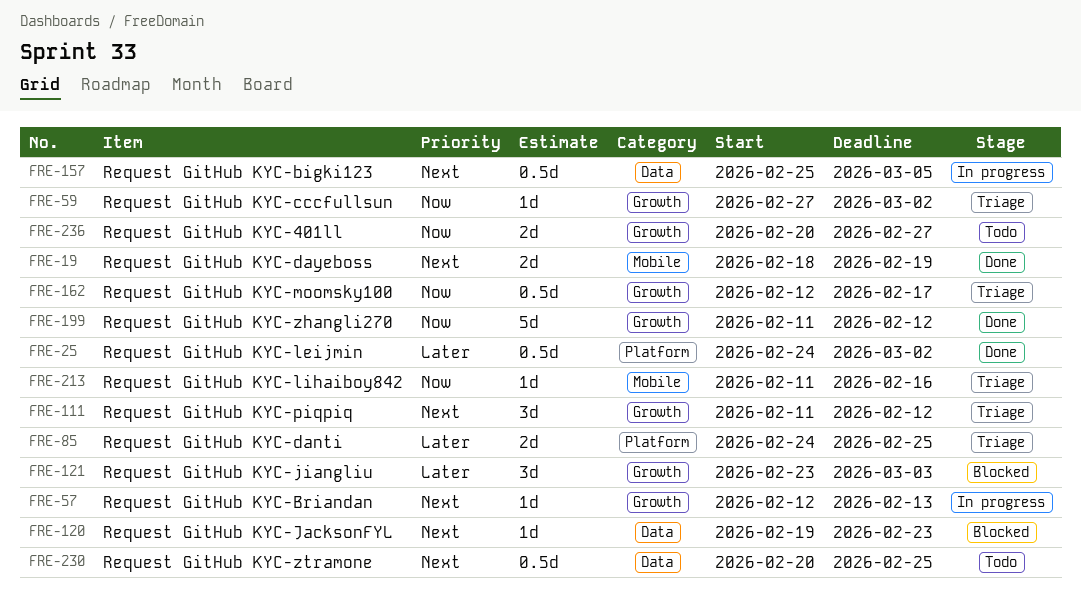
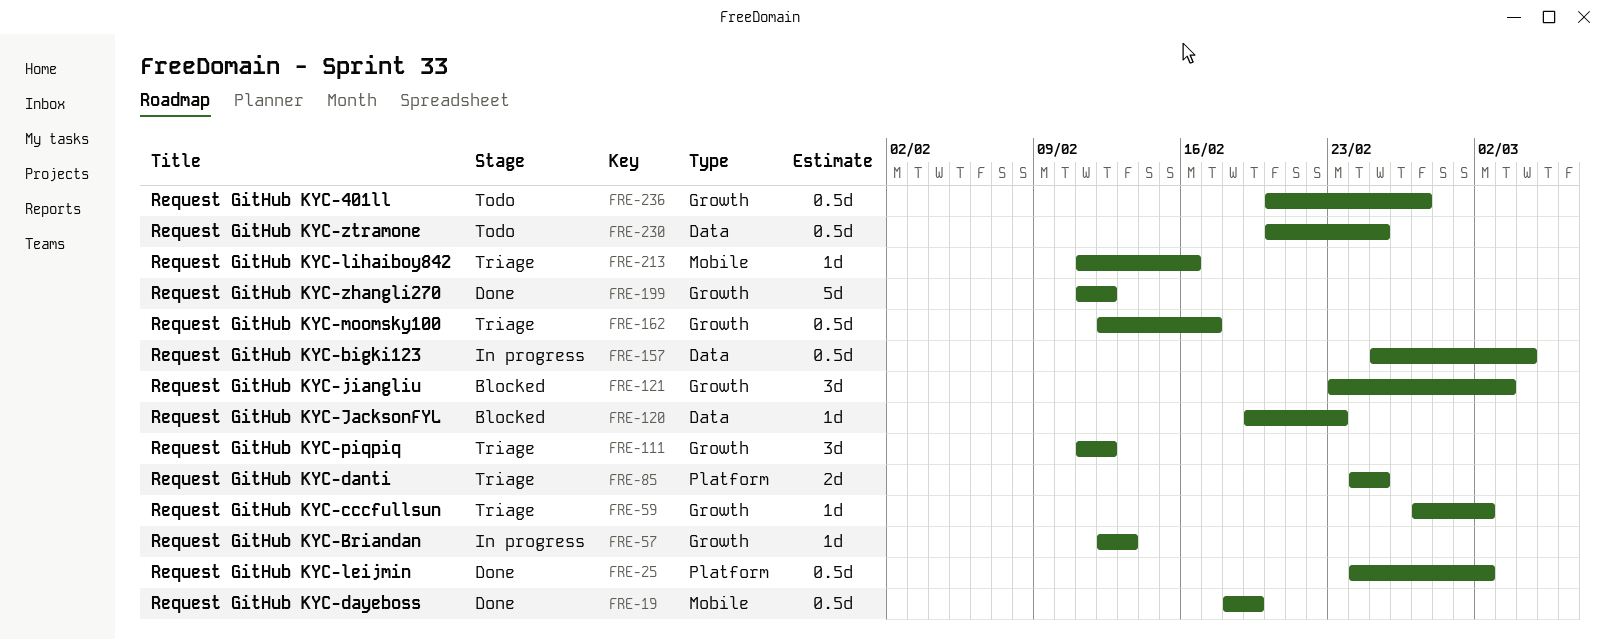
FRE-19, estimate: 2d -> 0.5d
FRE-157, due: Mar 5 -> Mar 4
FRE-236, estimate: 2d -> 0.5d

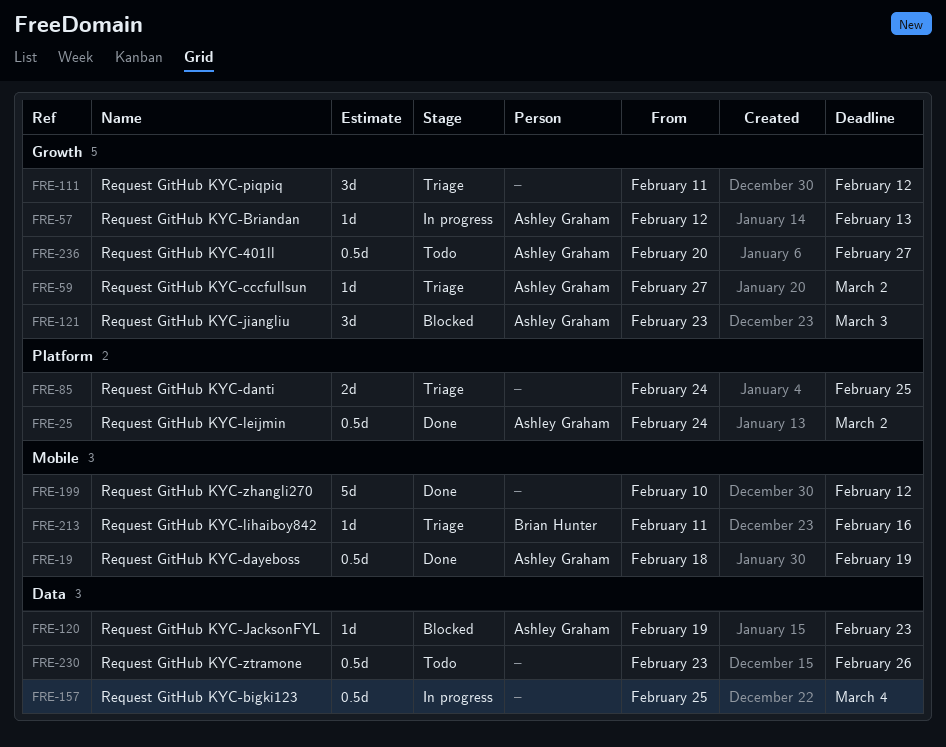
FRE-162: present -> none
FRE-199, label: Growth -> Mobile
FRE-199, start: Feb 11 -> Feb 10
FRE-230, start: Feb 20 -> Feb 23
FRE-230, due: Feb 25 -> Feb 26

